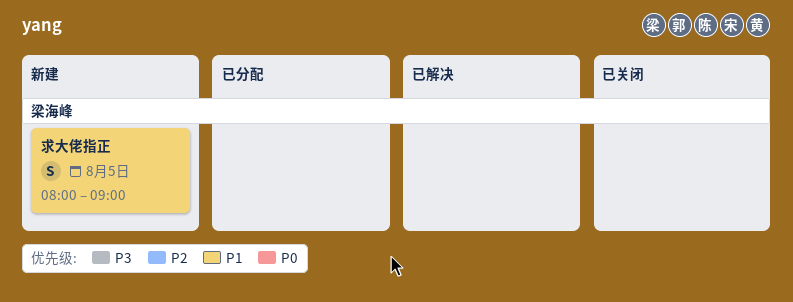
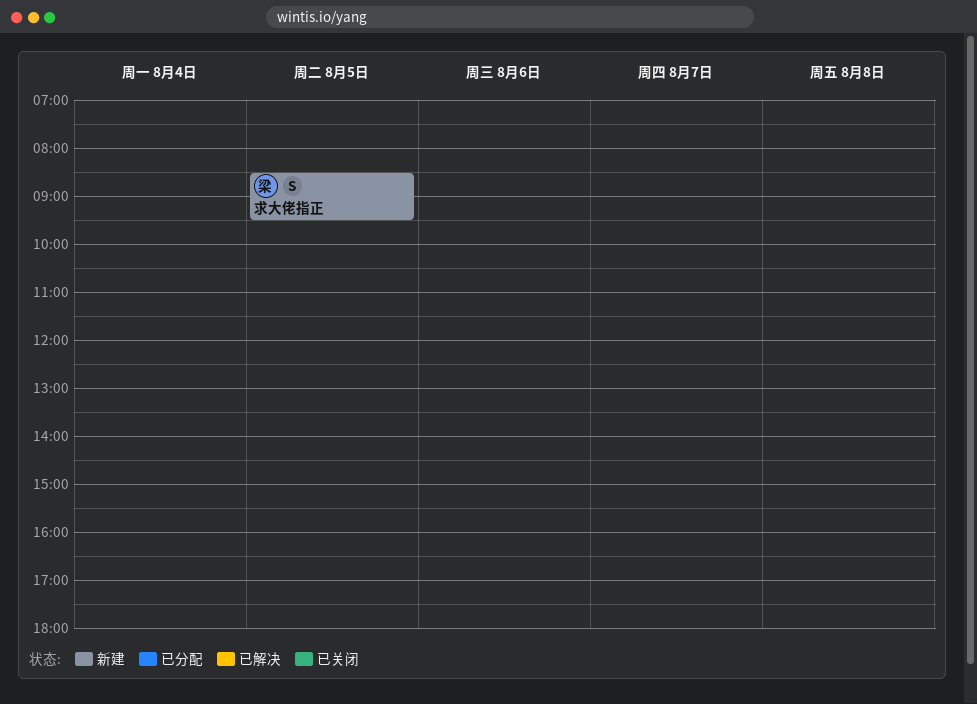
求大佬指正, begins: 08:00 -> 08:30
求大佬指正, ends: 09:00 -> 09:30

